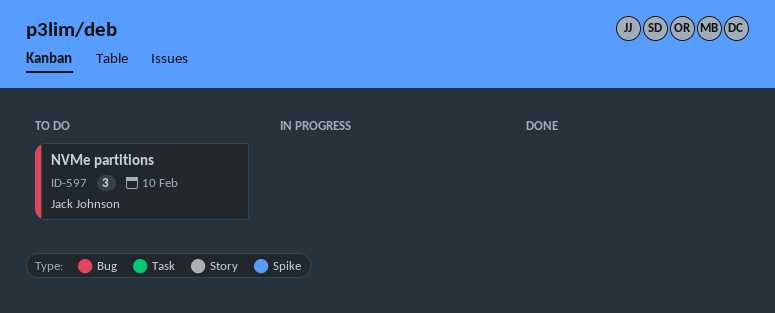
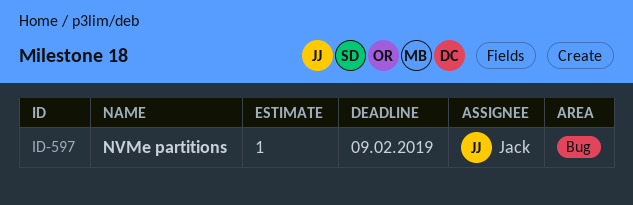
ID-597, estimate: 3 -> 1
ID-597, due: Feb 10 -> Feb 9

